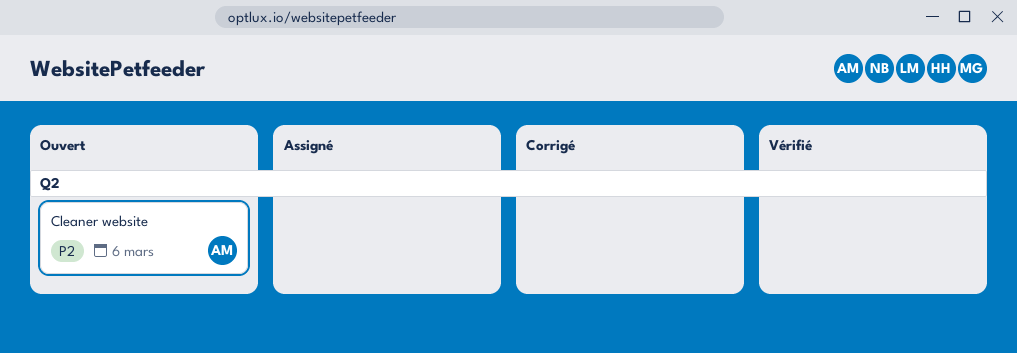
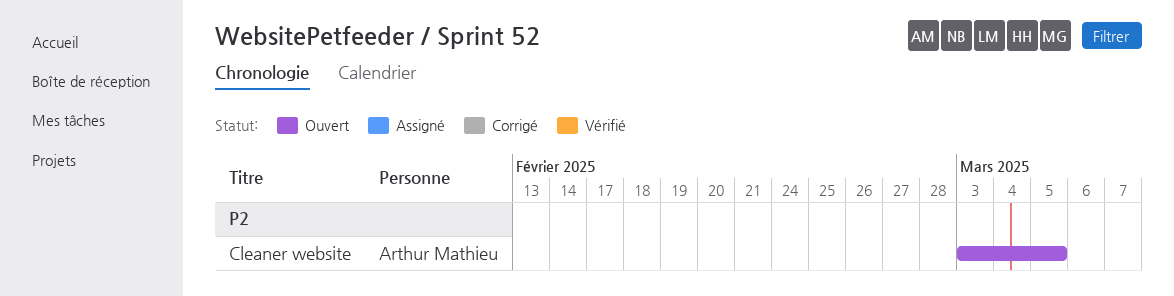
Cleaner website, due: Mar 6 -> Mar 5

